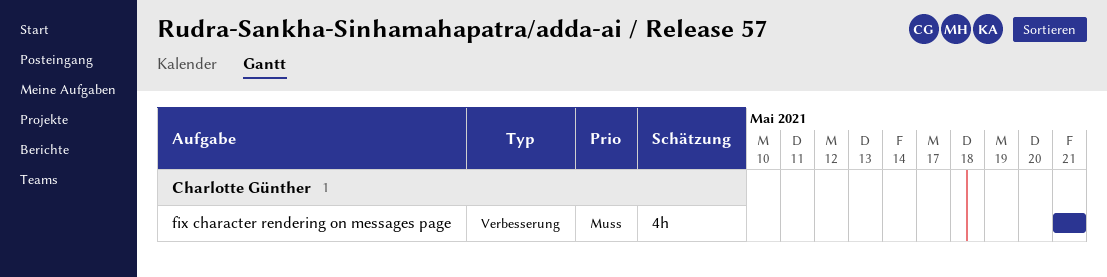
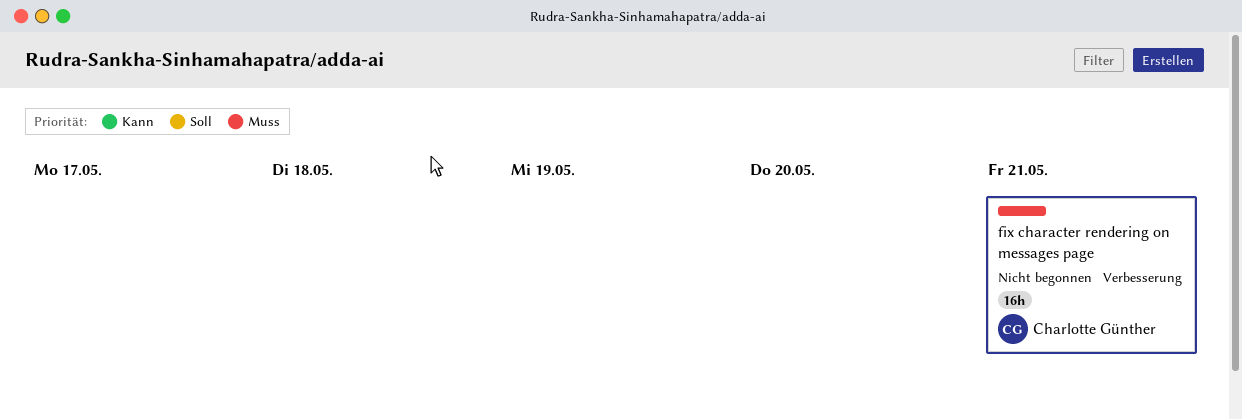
fix character rendering on messages page, estimate: 4h -> 16h

